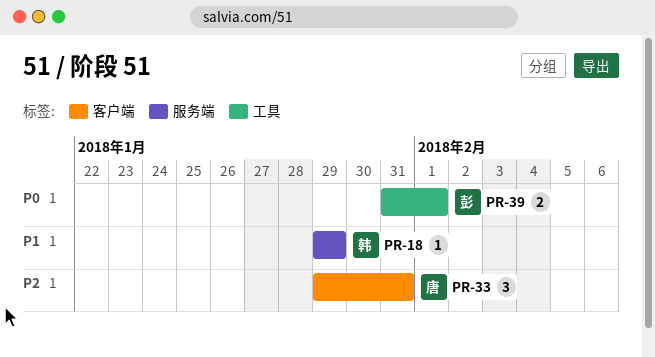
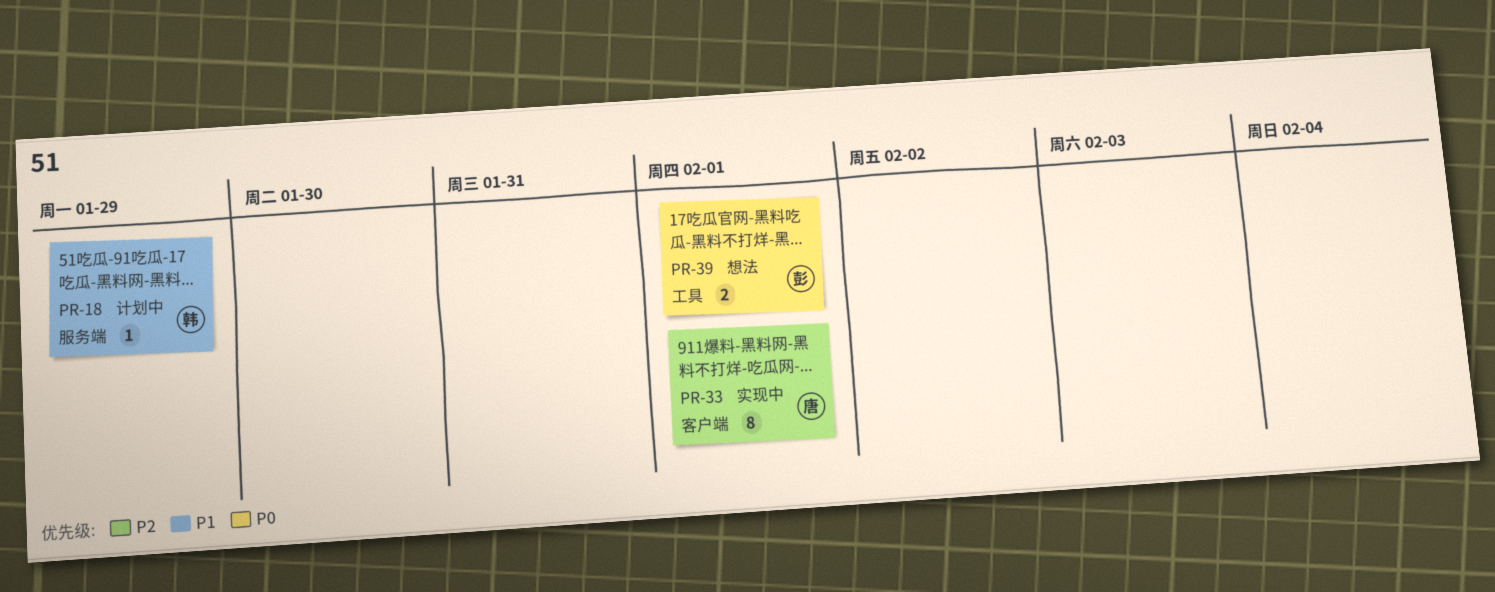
PR-33, estimate: 3 -> 8
PR-33, due: Jan 31 -> Feb 1

